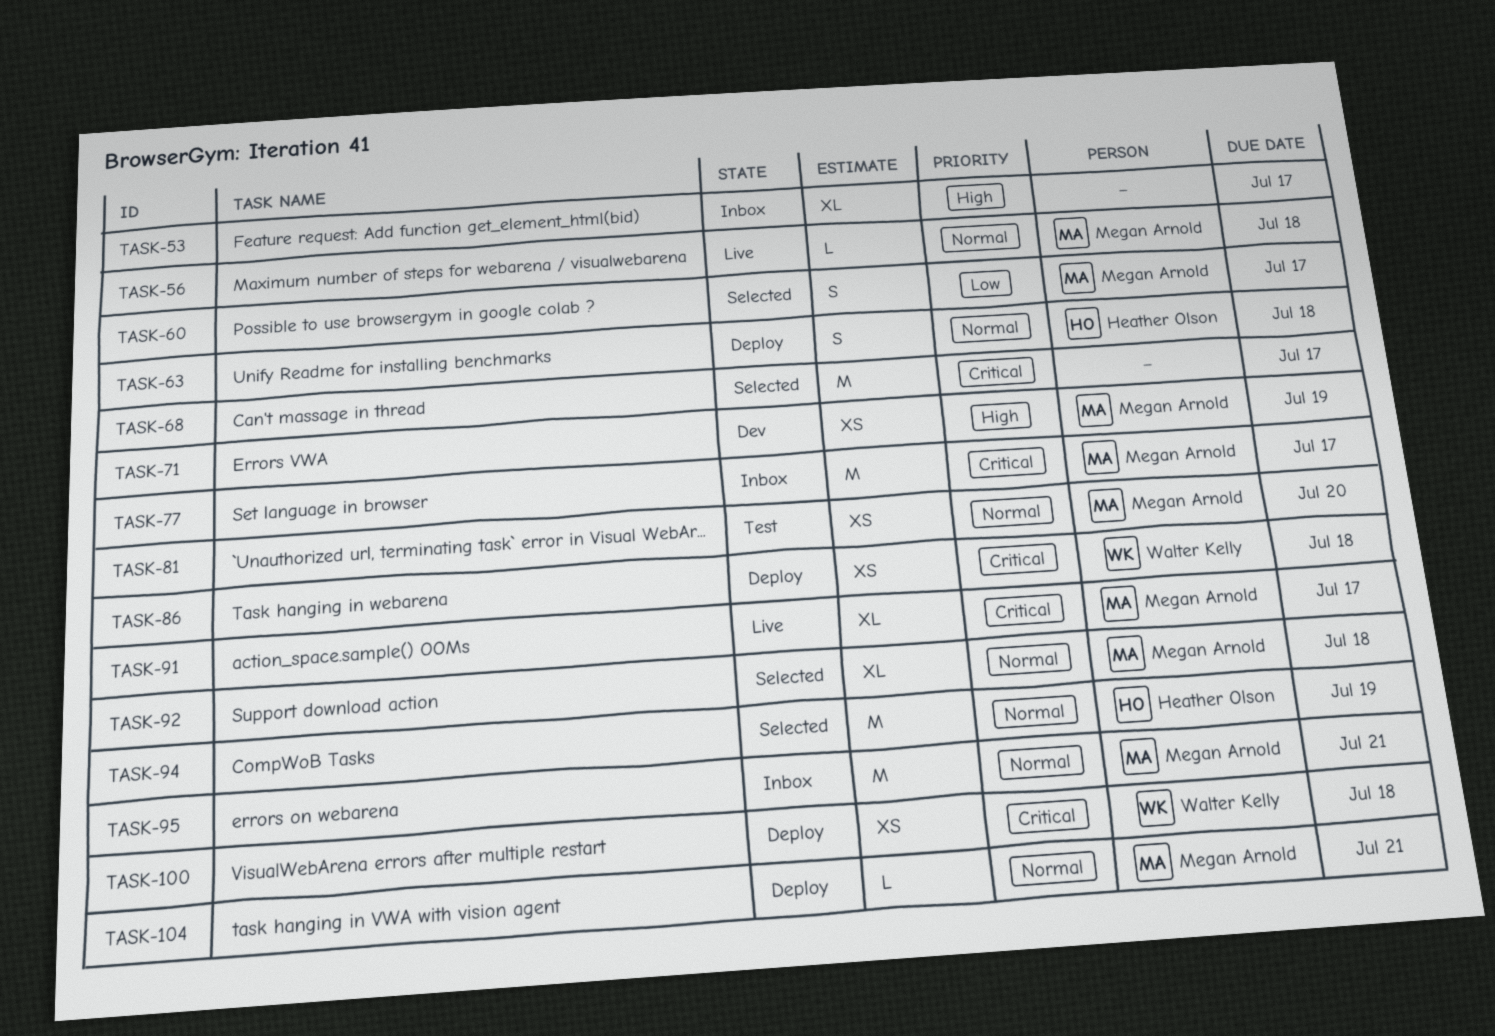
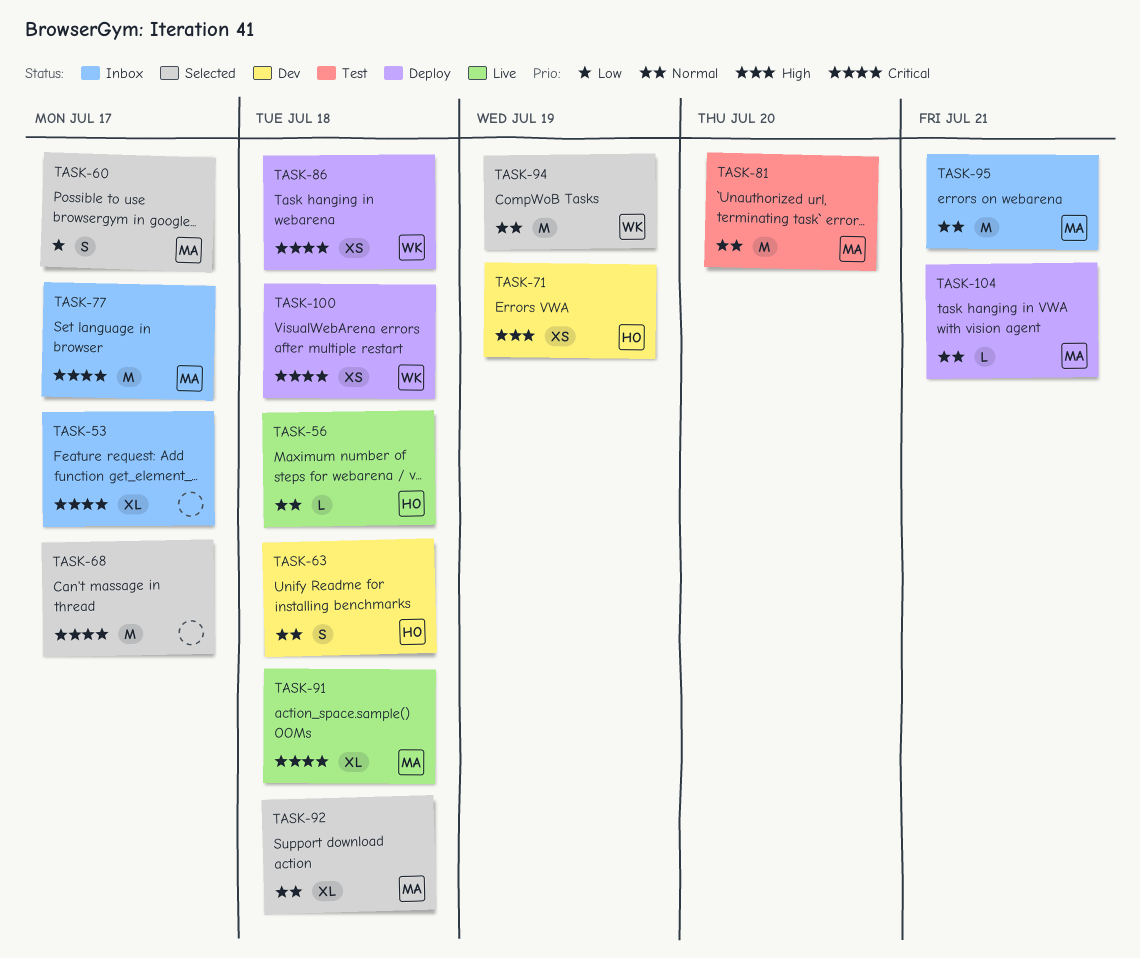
TASK-53, priority: High -> Critical
TASK-56, owner: Megan Arnold -> Heather Olson
TASK-63, status: Deploy -> Dev
TASK-71, owner: Megan Arnold -> Heather Olson
TASK-81, estimate: XS -> M
TASK-91, due: Jul 17 -> Jul 18
TASK-94, owner: Heather Olson -> Walter Kelly

